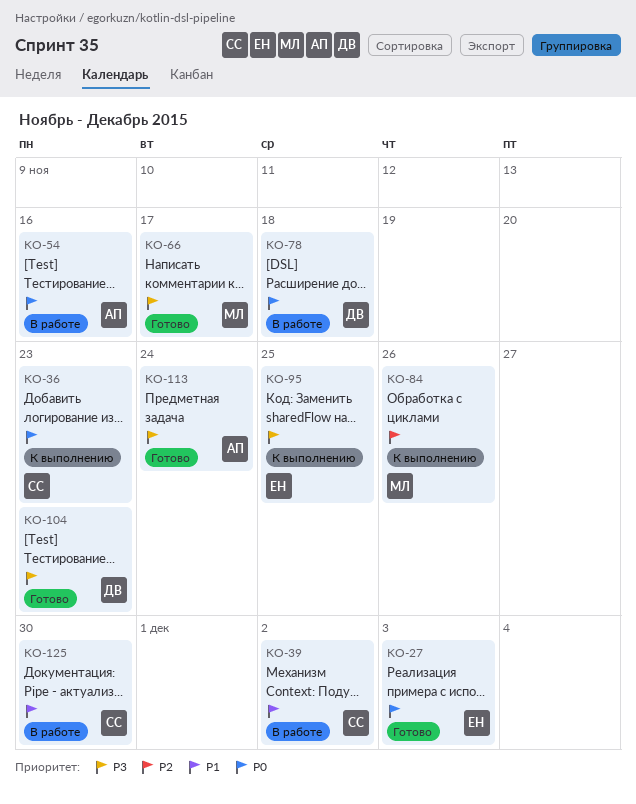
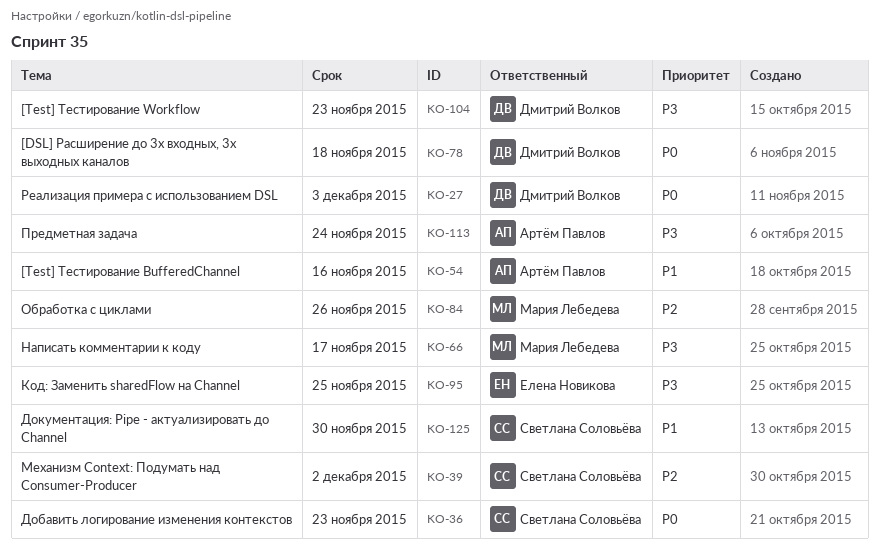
KO-27, owner: Елена Новикова -> Дмитрий Волков
KO-39, priority: P1 -> P2
KO-54, priority: P0 -> P1

